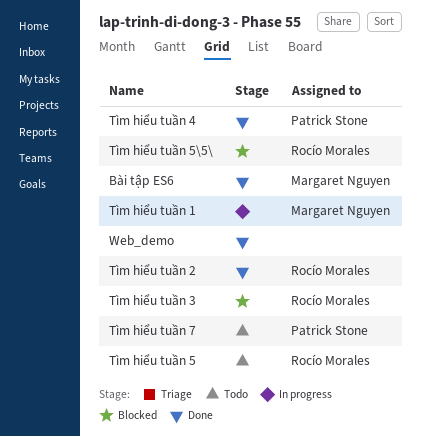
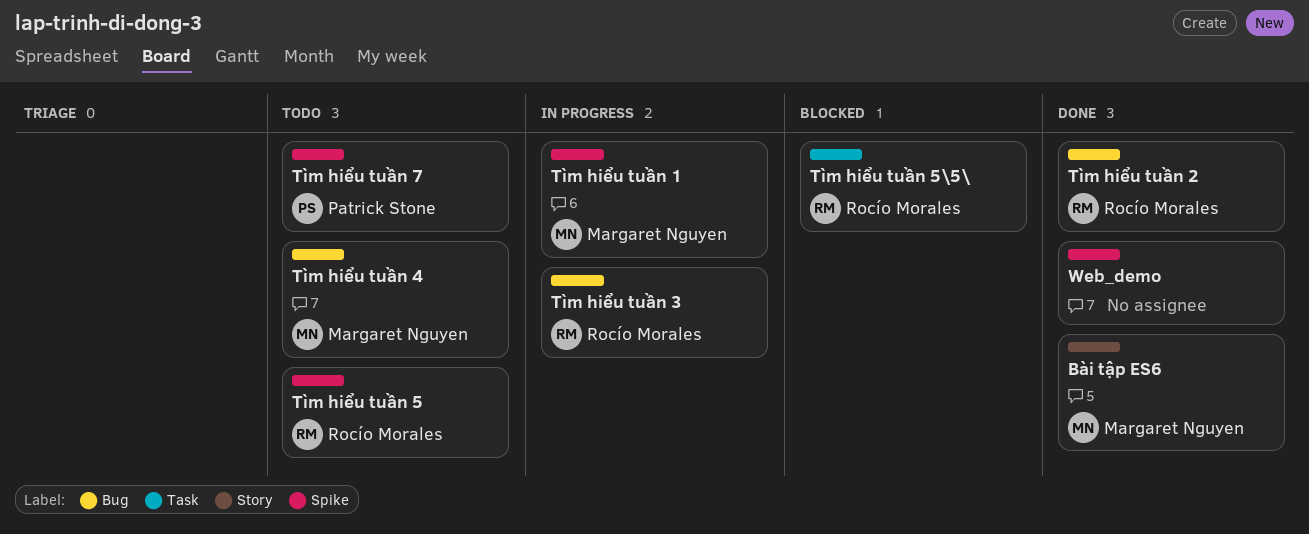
Tìm hiểu tuần 3, status: Blocked -> In progress
Tìm hiểu tuần 4, status: Done -> Todo
Tìm hiểu tuần 4, owner: Patrick Stone -> Margaret Nguyen

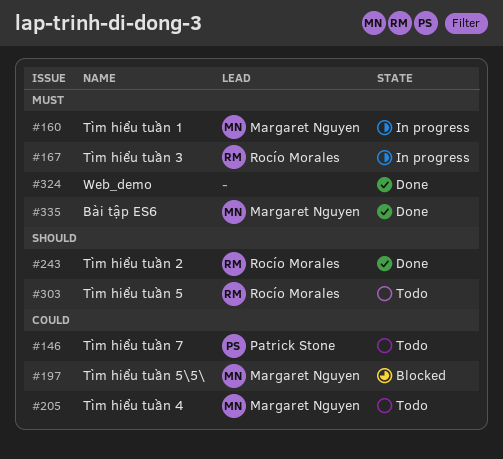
Tìm hiểu tuần 5\5\, owner: Rocío Morales -> Margaret Nguyen

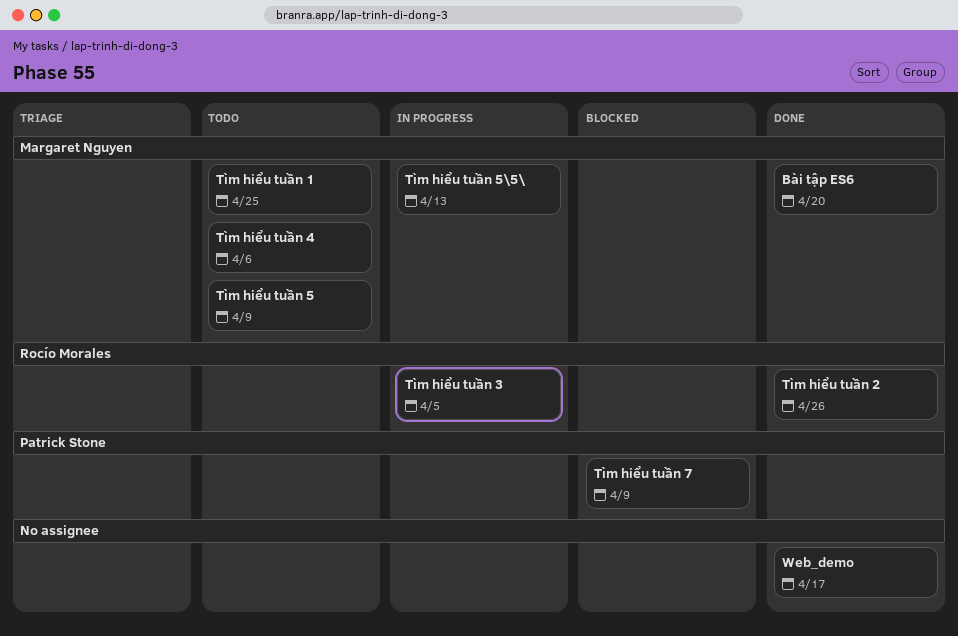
Tìm hiểu tuần 1, status: In progress -> Todo
Tìm hiểu tuần 5, owner: Rocío Morales -> Margaret Nguyen
Tìm hiểu tuần 5\5\, status: Blocked -> In progress
Tìm hiểu tuần 7, status: Todo -> Blocked

